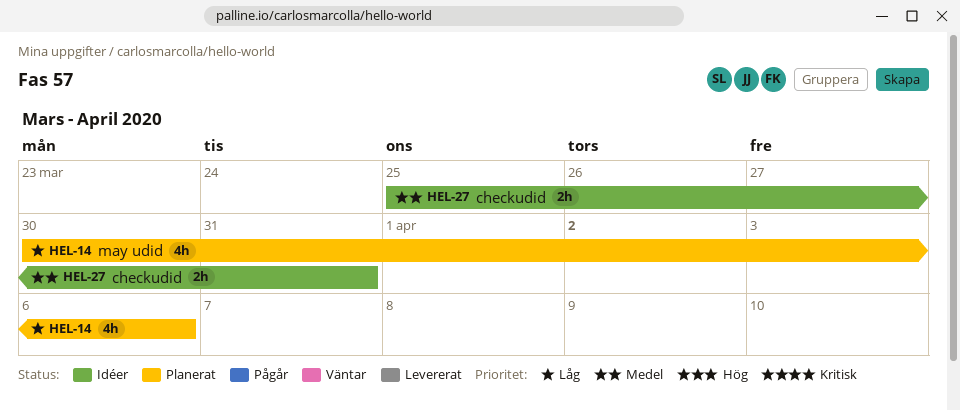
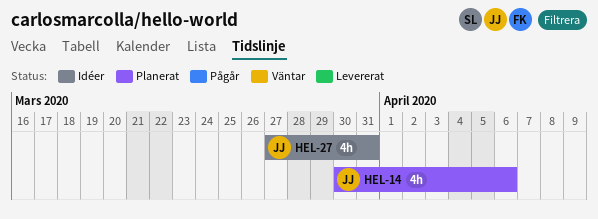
HEL-27, estimate: 2h -> 4h
HEL-27, start: Mar 25 -> Mar 27

